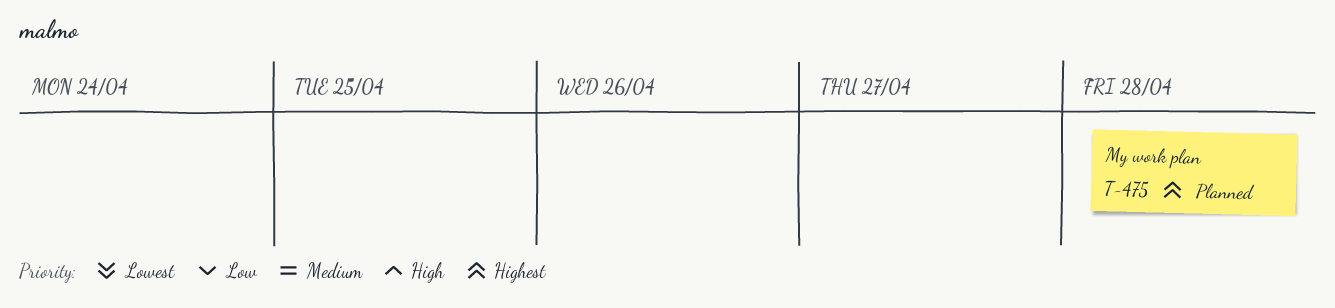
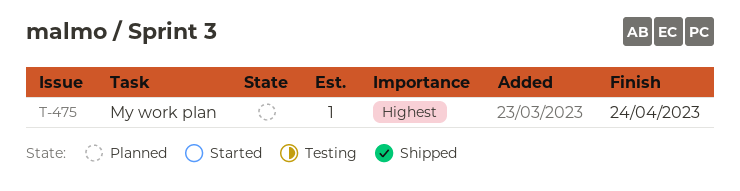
T-475, due: Apr 28 -> Apr 24

